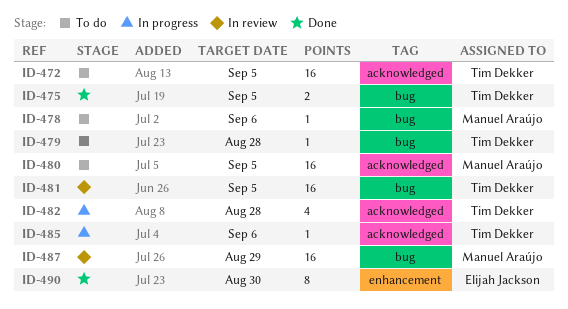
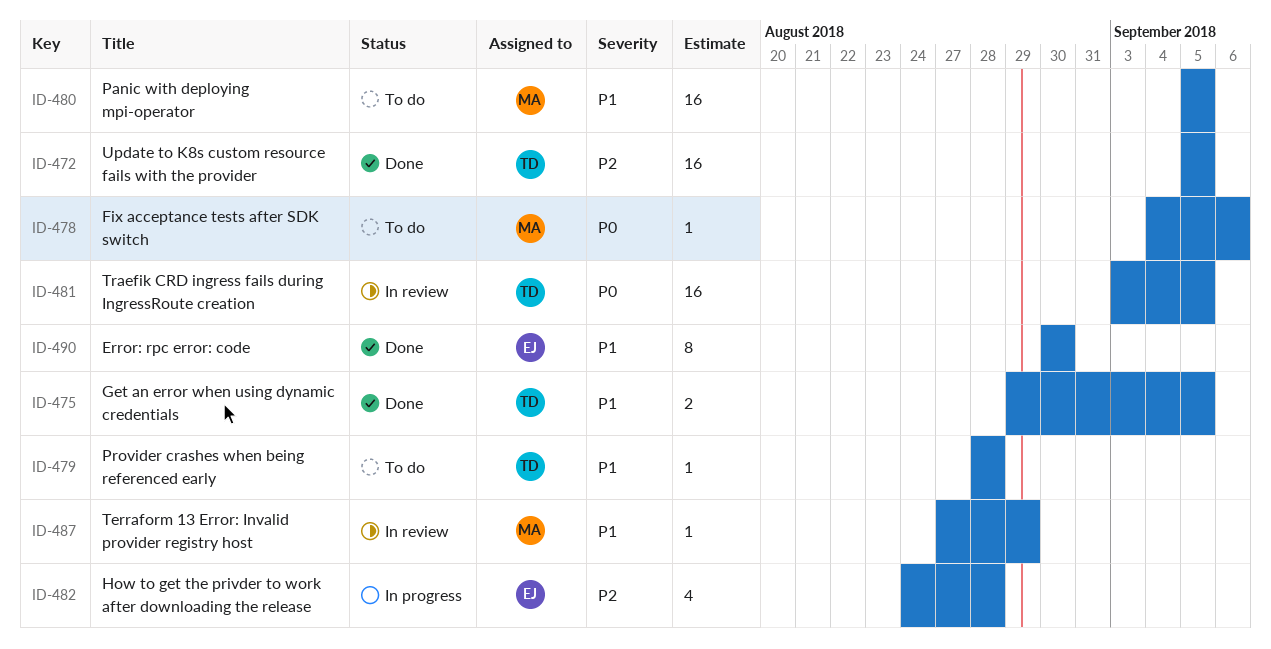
ID-472, status: To do -> Done
ID-482, owner: Tim Dekker -> Elijah Jackson
ID-485: present -> none
ID-487, estimate: 16 -> 1

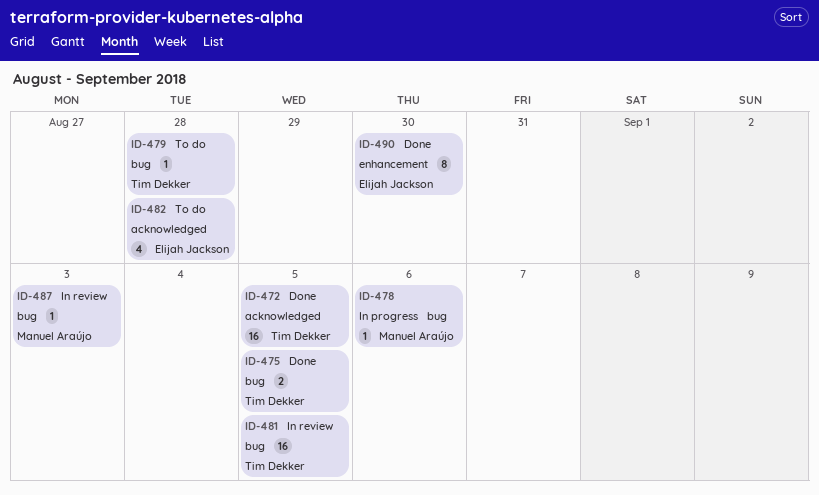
ID-478, status: To do -> In progress
ID-480: present -> none
ID-482, status: In progress -> To do
ID-487, due: Aug 29 -> Sep 3

